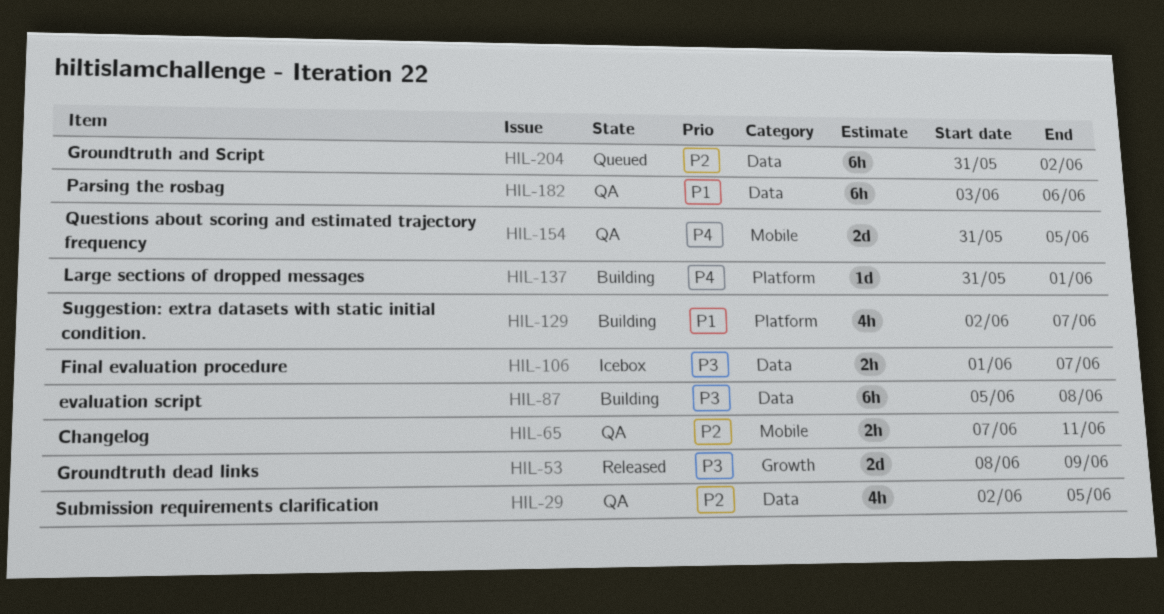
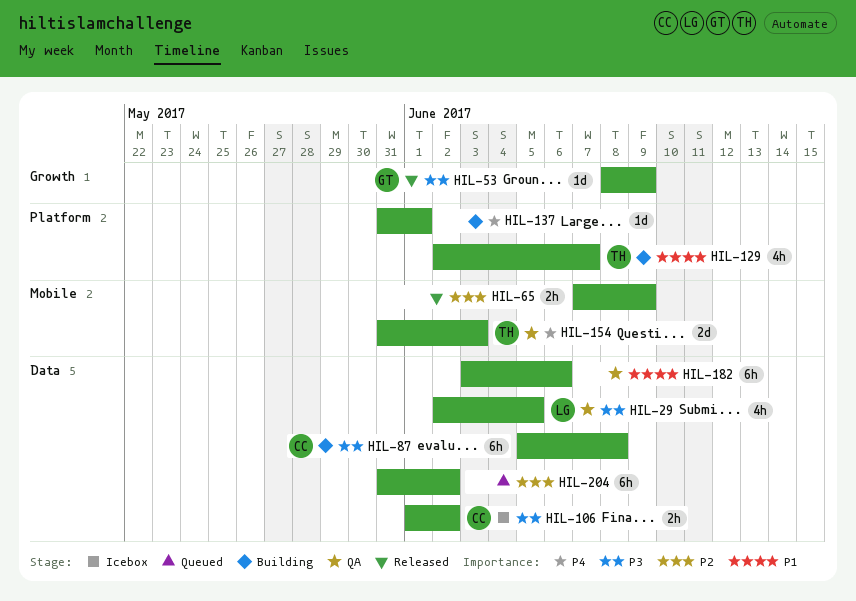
HIL-29, priority: P2 -> P3
HIL-53, estimate: 2d -> 1d
HIL-65, status: QA -> Released
HIL-65, due: Jun 11 -> Jun 9
HIL-106, due: Jun 7 -> Jun 2
HIL-154, due: Jun 5 -> Jun 3

